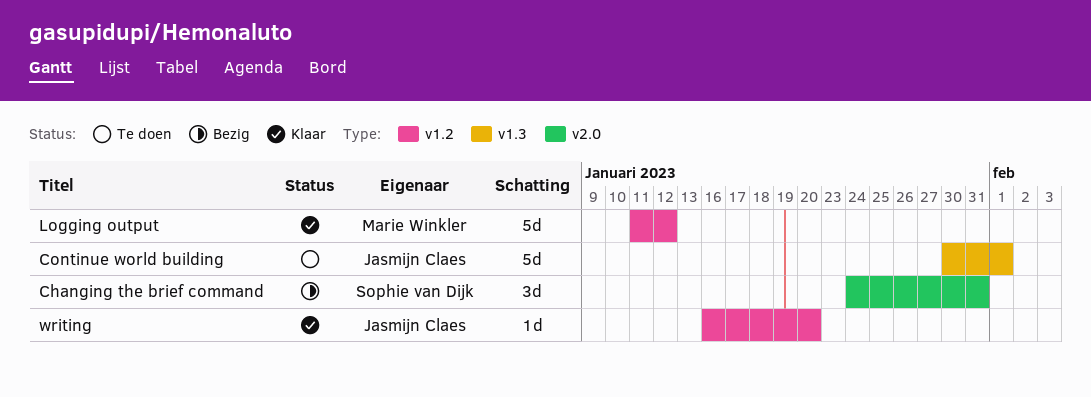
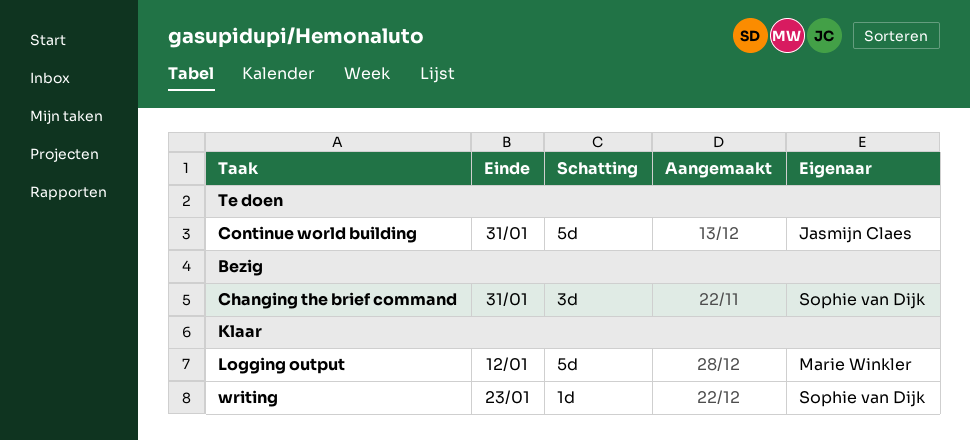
Continue world building, due: Feb 1 -> Jan 31
writing, owner: Jasmijn Claes -> Sophie van Dijk
writing, due: Jan 20 -> Jan 23

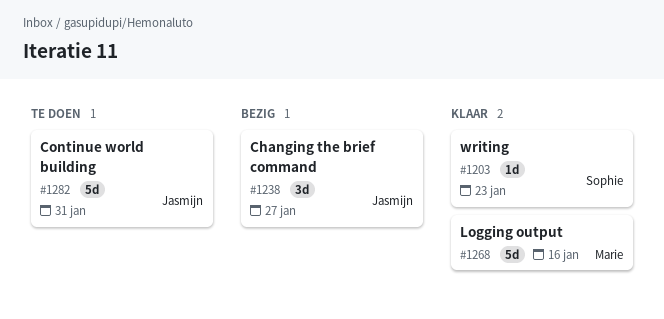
Changing the brief command, owner: Sophie van Dijk -> Jasmijn Claes
Changing the brief command, due: Jan 31 -> Jan 27
Logging output, due: Jan 12 -> Jan 16

